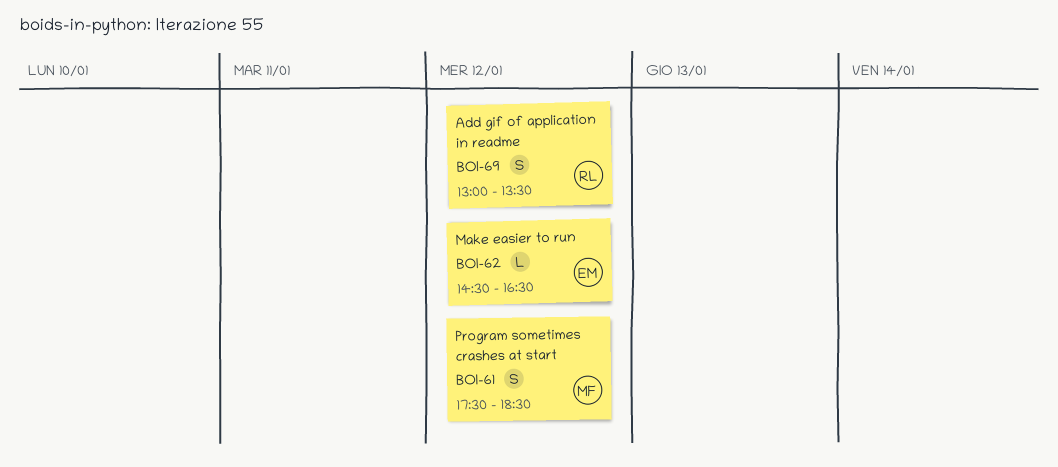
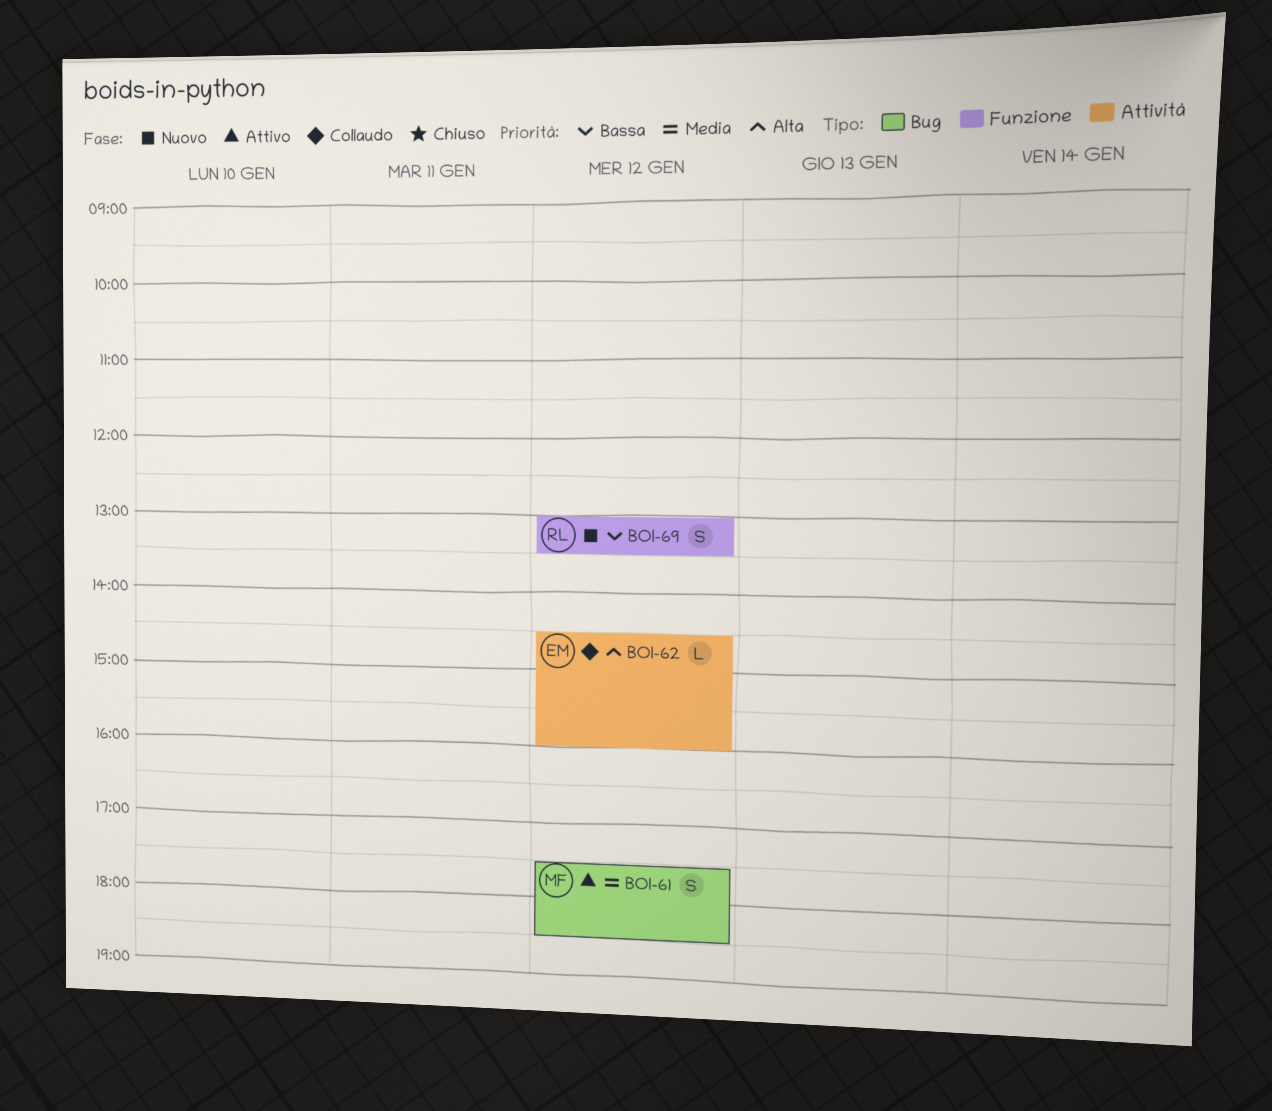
BOI-62, ends: 16:30 -> 16:00

